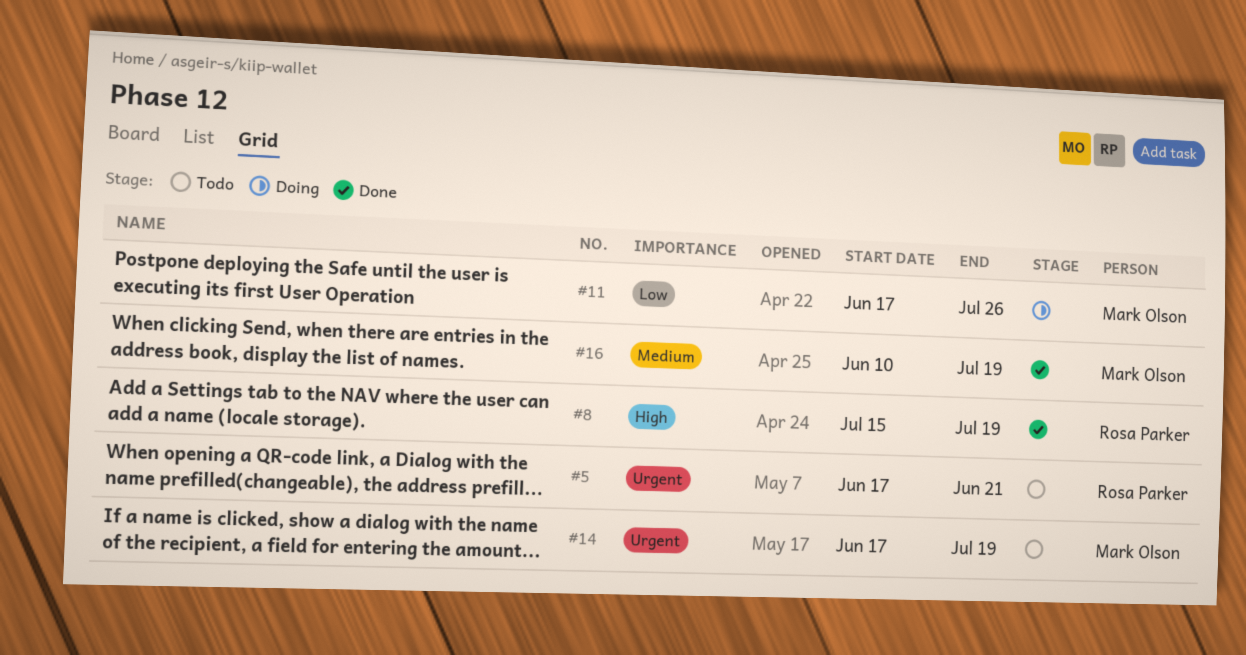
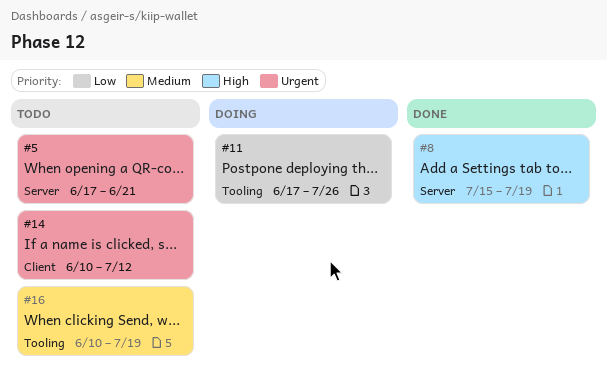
#14, start: Jun 17 -> Jun 10
#14, due: Jul 19 -> Jul 12
#16, status: Done -> Todo

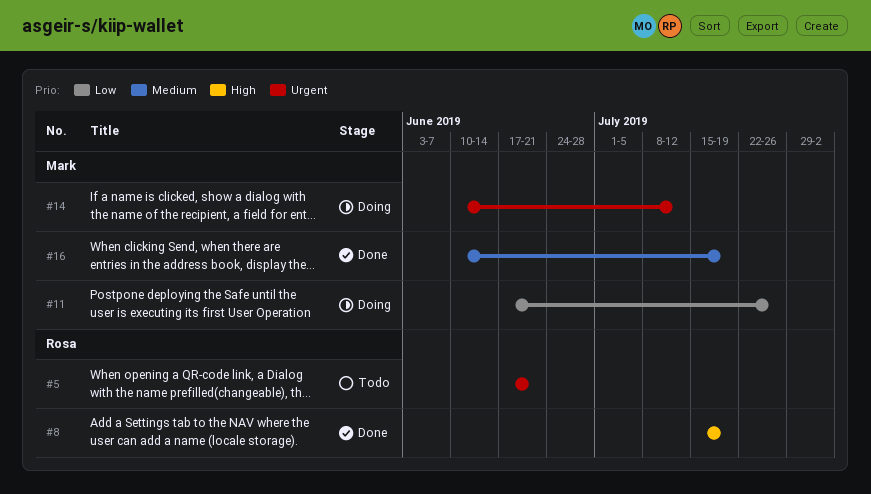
#14, status: Todo -> Doing
#16, status: Todo -> Done

